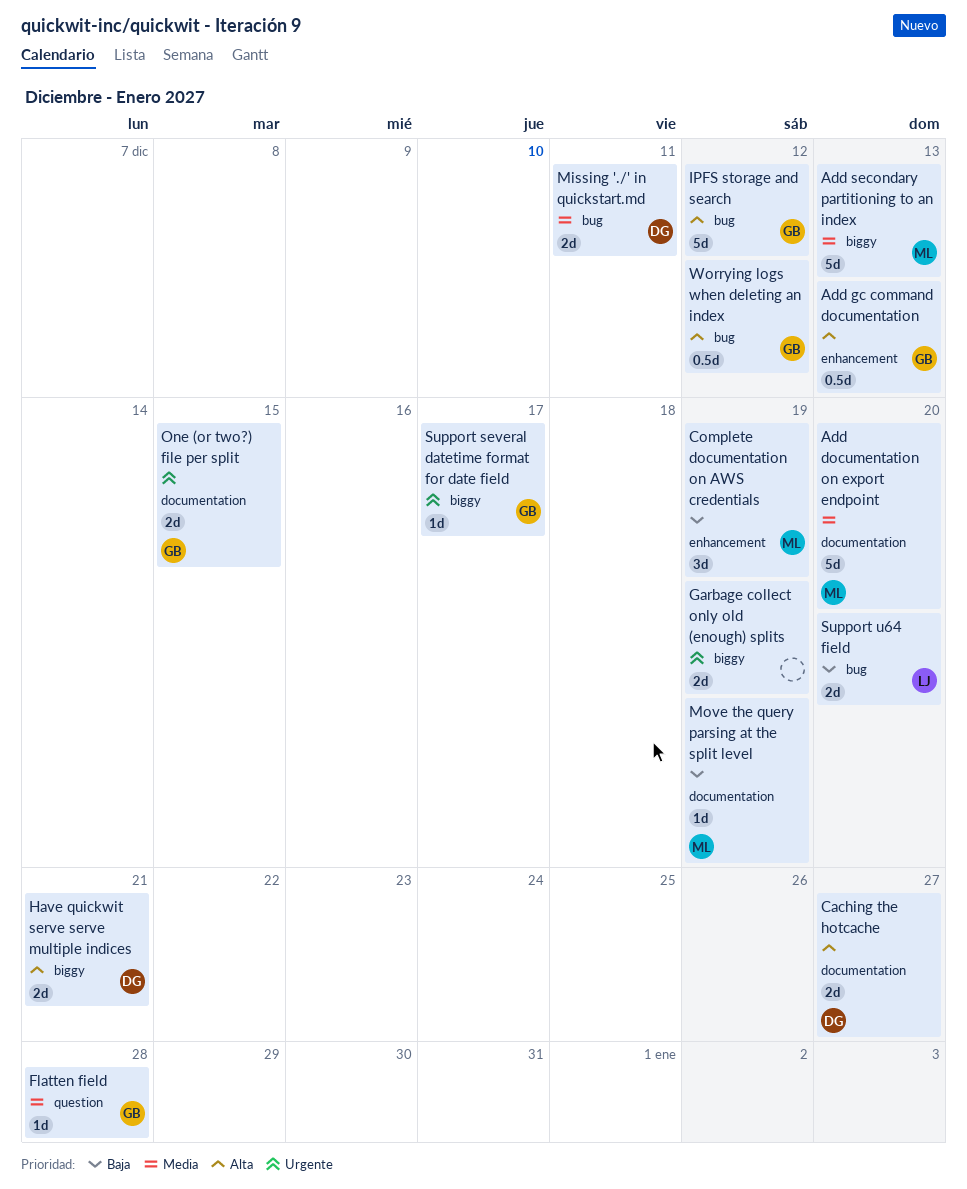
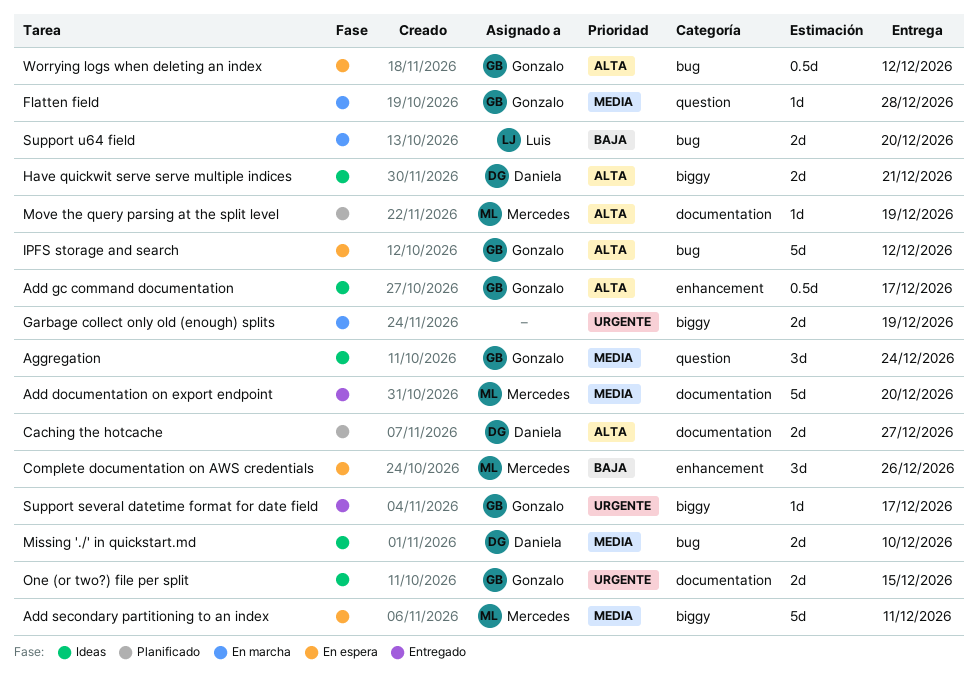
Add gc command documentation, due: Dec 13 -> Dec 17
Add secondary partitioning to an index, due: Dec 13 -> Dec 11
Aggregation: none -> present
Complete documentation on AWS credentials, due: Dec 19 -> Dec 26
Missing './' in quickstart.md, due: Dec 11 -> Dec 10
Move the query parsing at the split level, priority: Baja -> Alta

